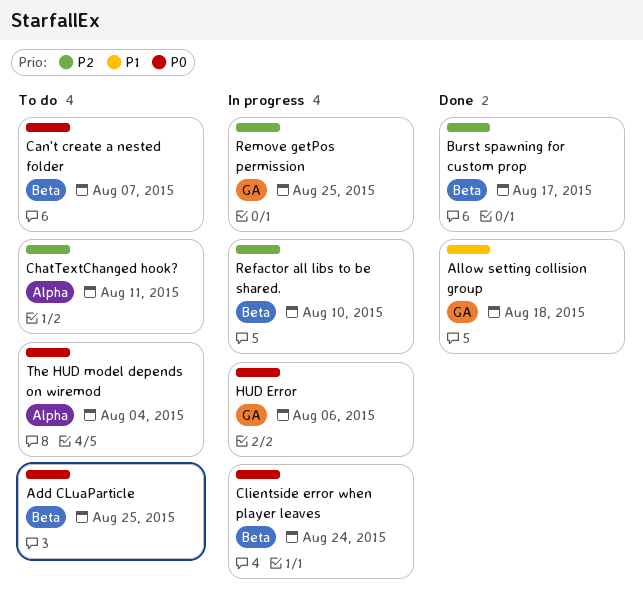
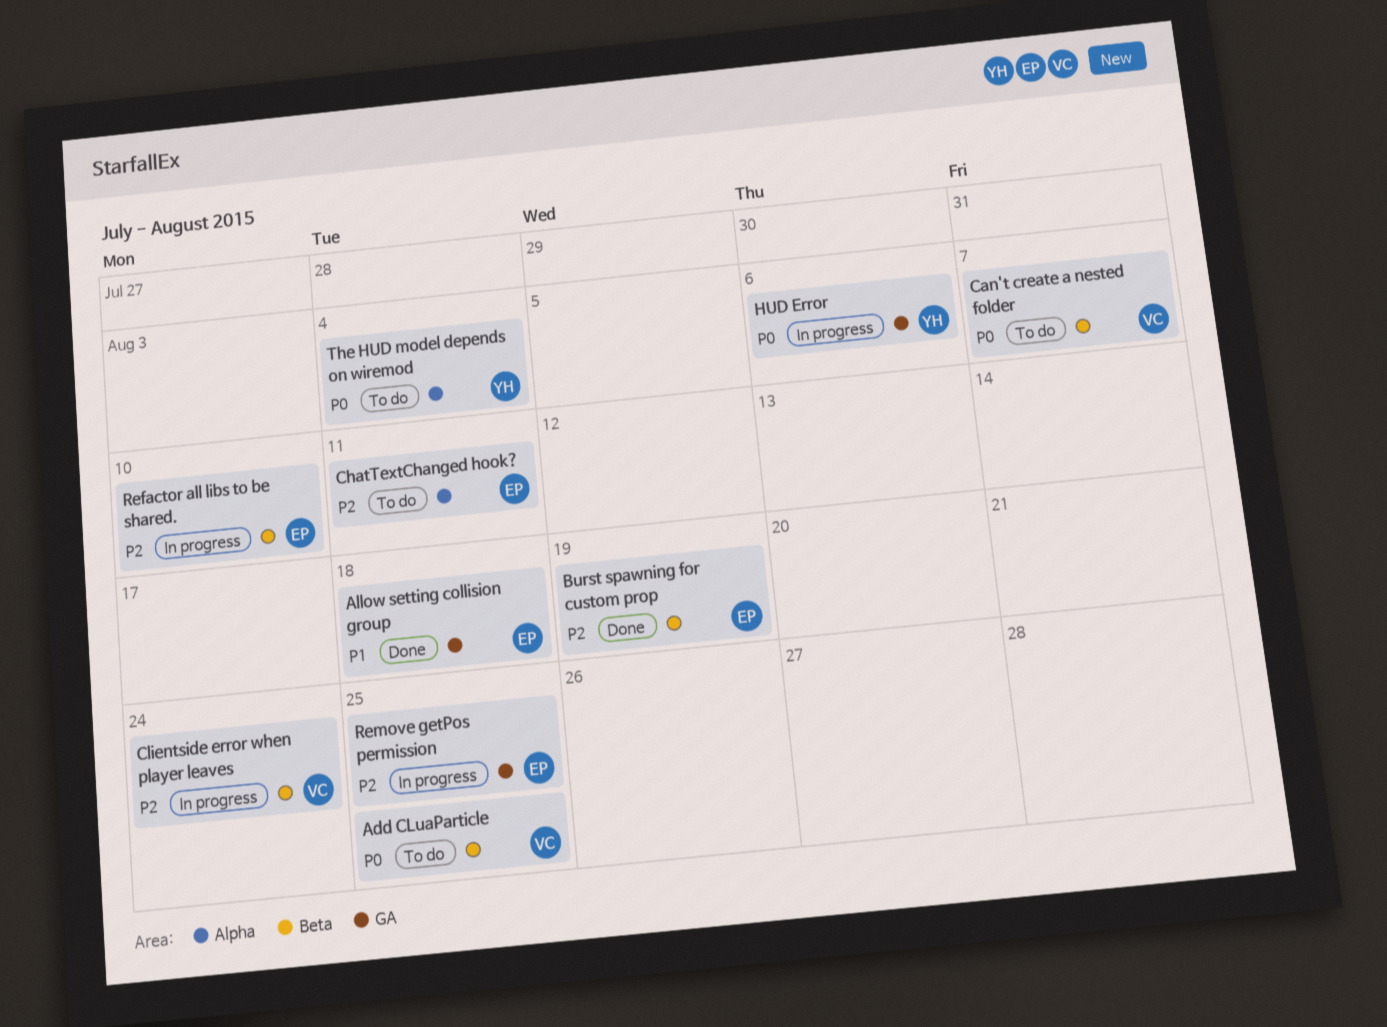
Burst spawning for custom prop, due: Aug 17 -> Aug 19
Clientside error when player leaves, priority: P0 -> P2

